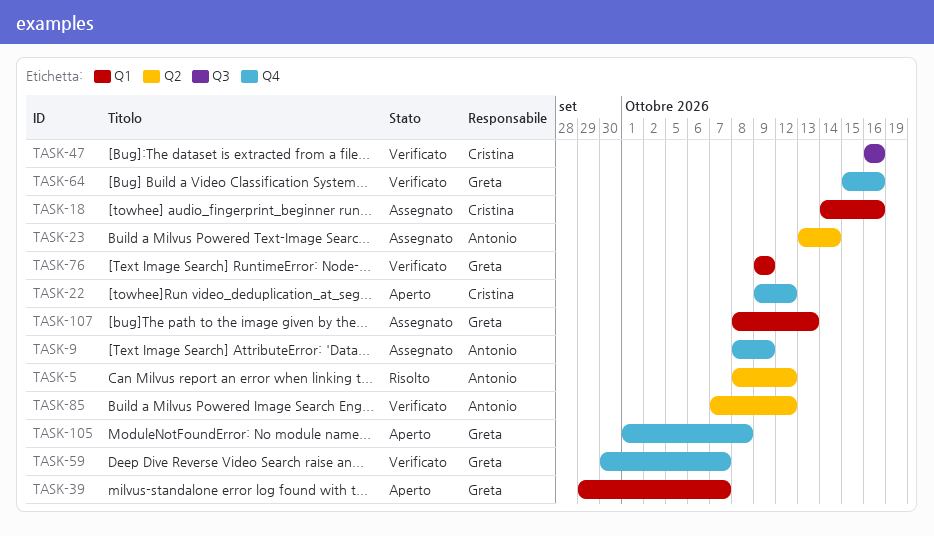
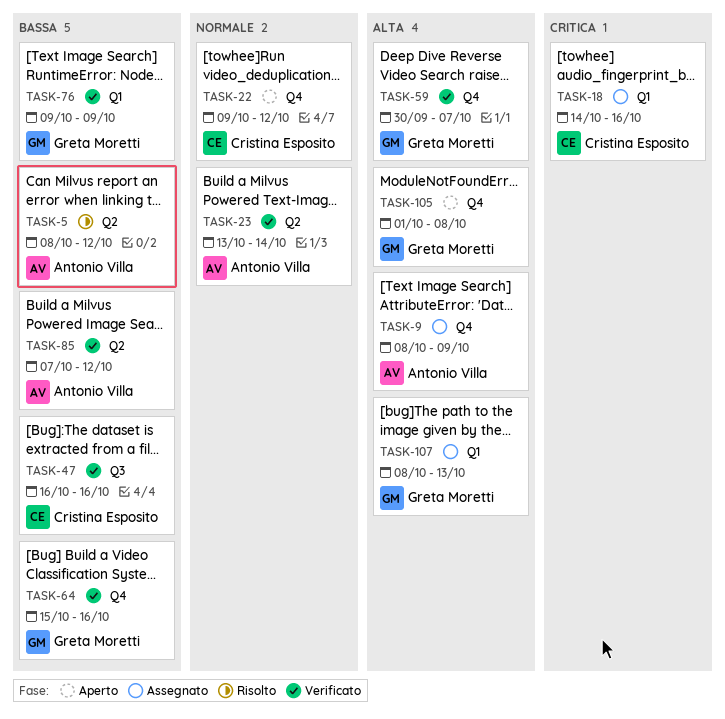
TASK-23, status: Assegnato -> Verificato
TASK-39: present -> none

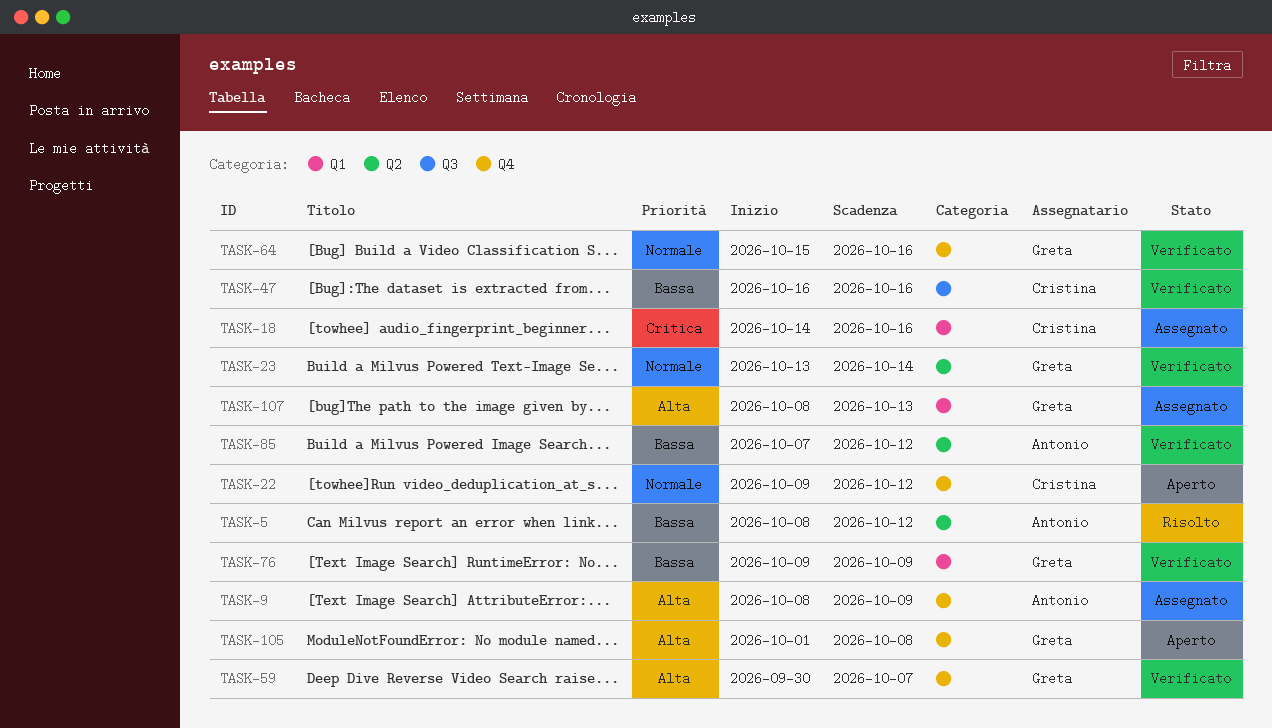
TASK-23, owner: Antonio Villa -> Greta Moretti
TASK-64, priority: Bassa -> Normale

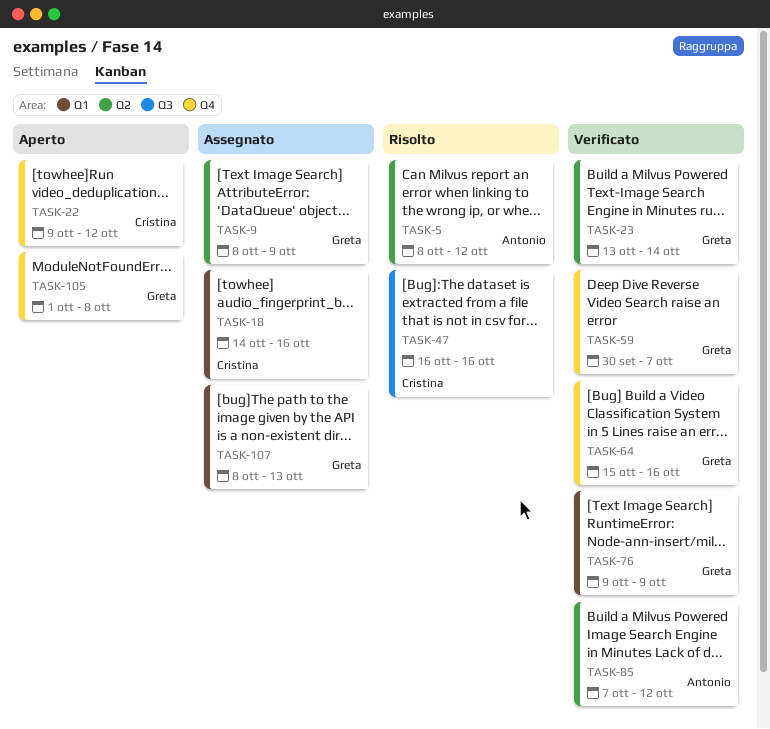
TASK-9, owner: Antonio -> Greta
TASK-9, label: Q4 -> Q2
TASK-47, status: Verificato -> Risolto

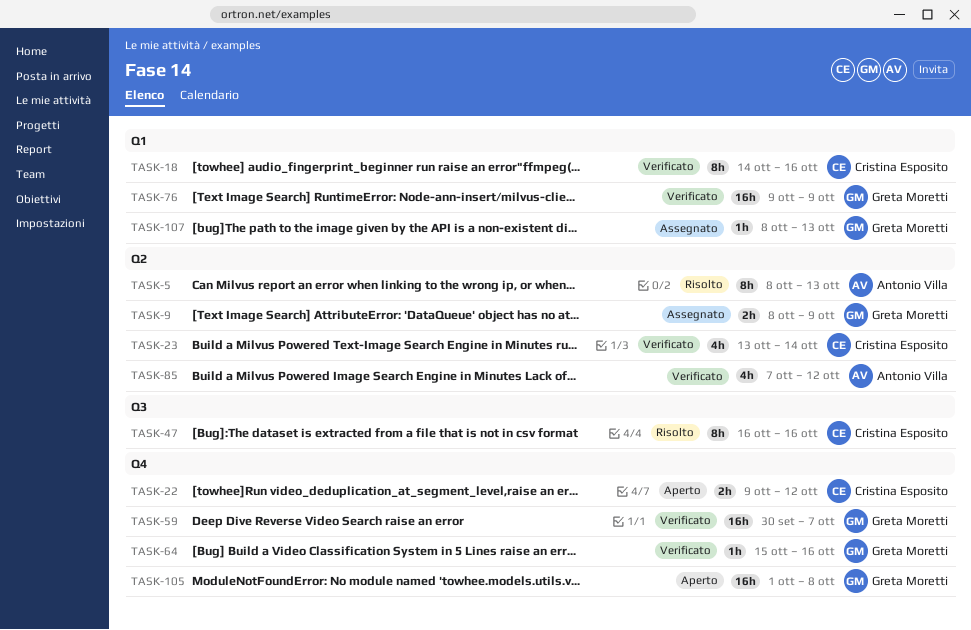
TASK-5, due: Oct 12 -> Oct 13
TASK-18, status: Assegnato -> Verificato
TASK-23, owner: Greta Moretti -> Cristina Esposito

